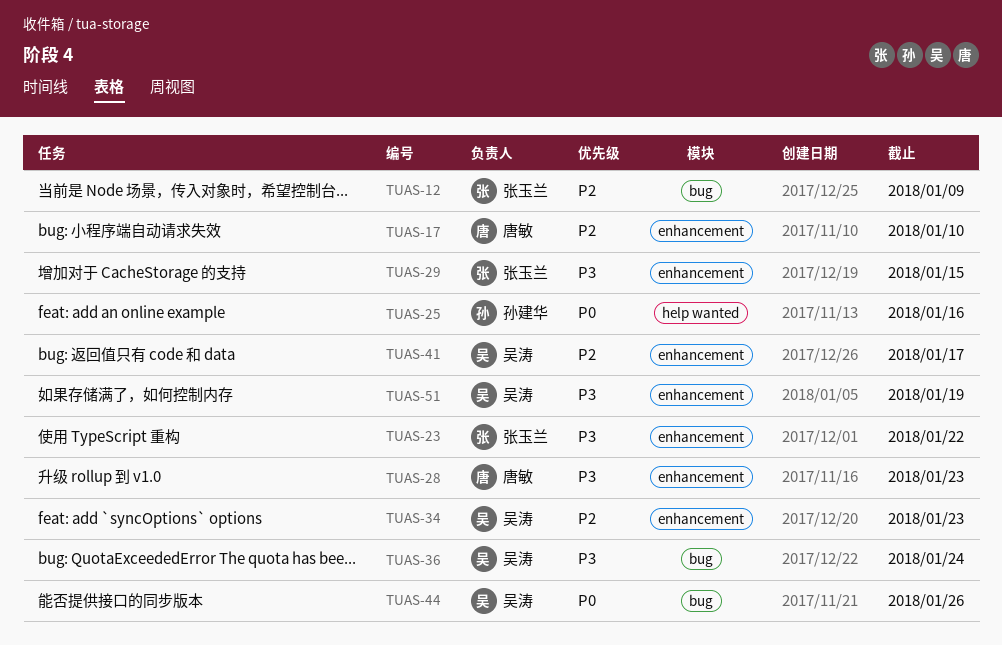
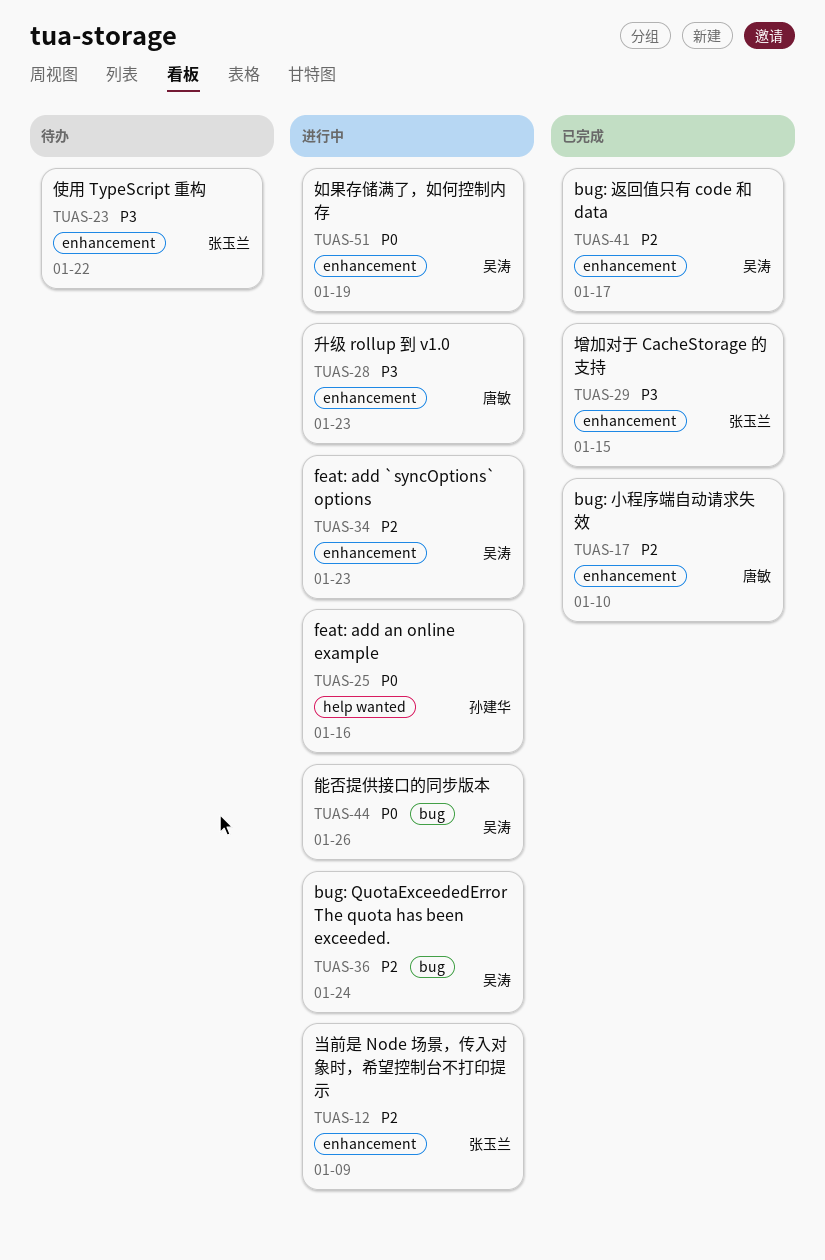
TUAS-12, label: bug -> enhancement
TUAS-36, priority: P3 -> P2
TUAS-51, priority: P3 -> P0

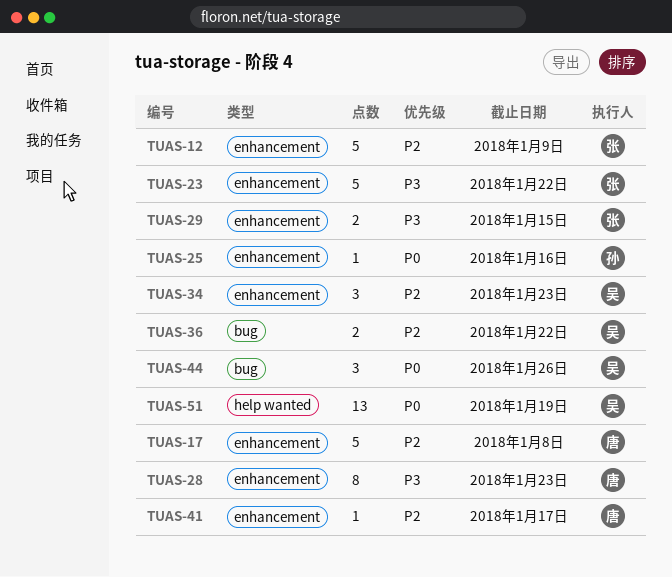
TUAS-17, due: Jan 10 -> Jan 8
TUAS-25, label: help wanted -> enhancement
TUAS-36, due: Jan 24 -> Jan 22
TUAS-41, owner: 吴涛 -> 唐敏
TUAS-51, label: enhancement -> help wanted

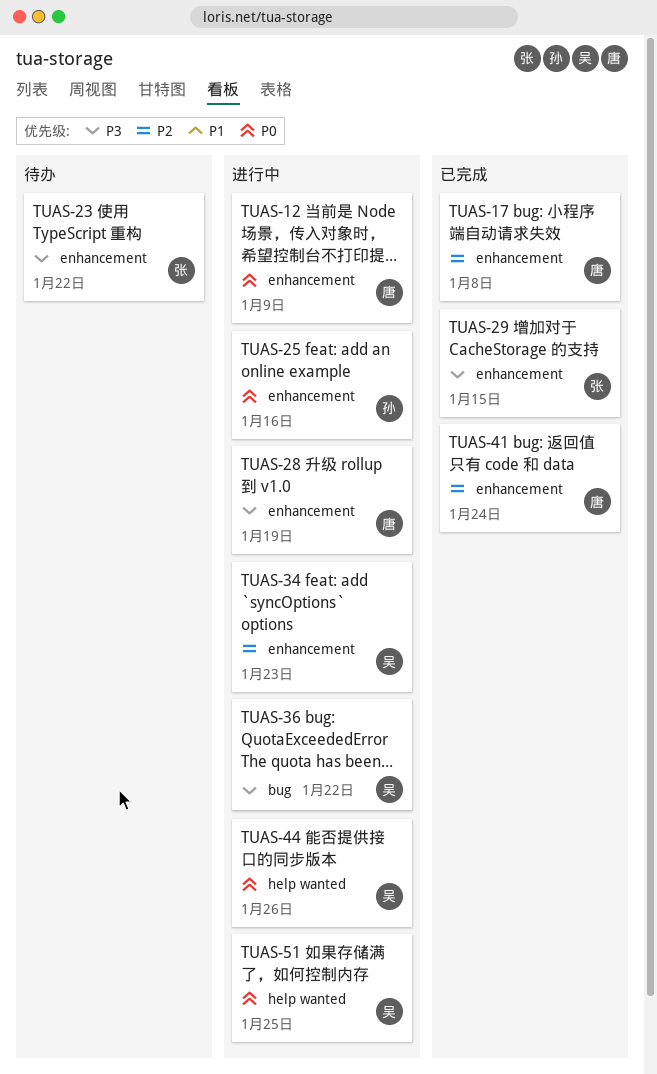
TUAS-12, owner: 张 -> 唐
TUAS-12, priority: P2 -> P0
TUAS-28, due: Jan 23 -> Jan 19
TUAS-36, priority: P2 -> P3
TUAS-41, due: Jan 17 -> Jan 24
TUAS-44, label: bug -> help wanted
TUAS-51, due: Jan 19 -> Jan 25

